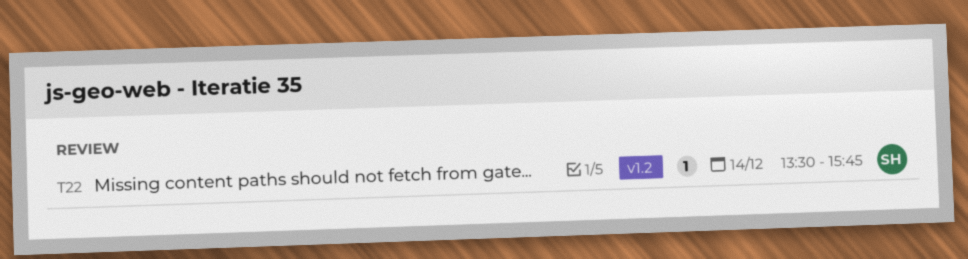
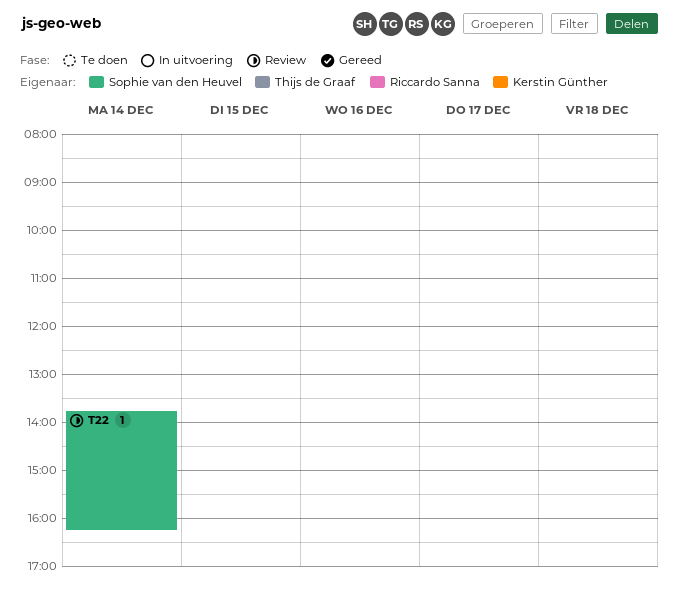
T22, begins: 13:30 -> 13:45
T22, ends: 15:45 -> 16:15

